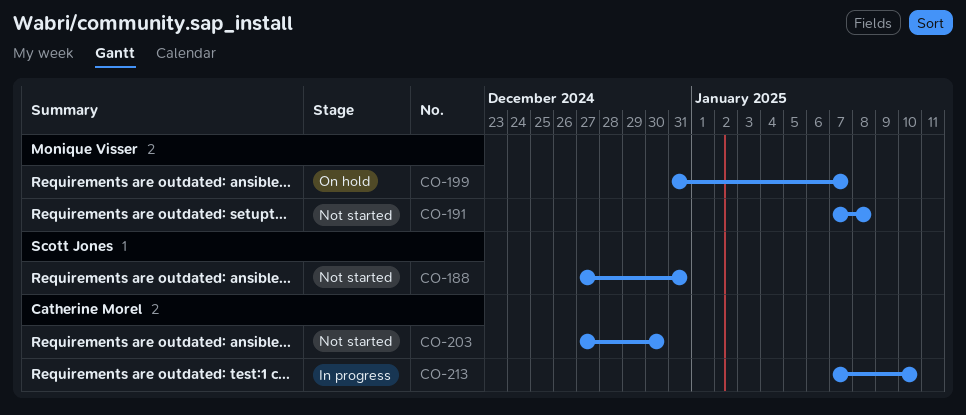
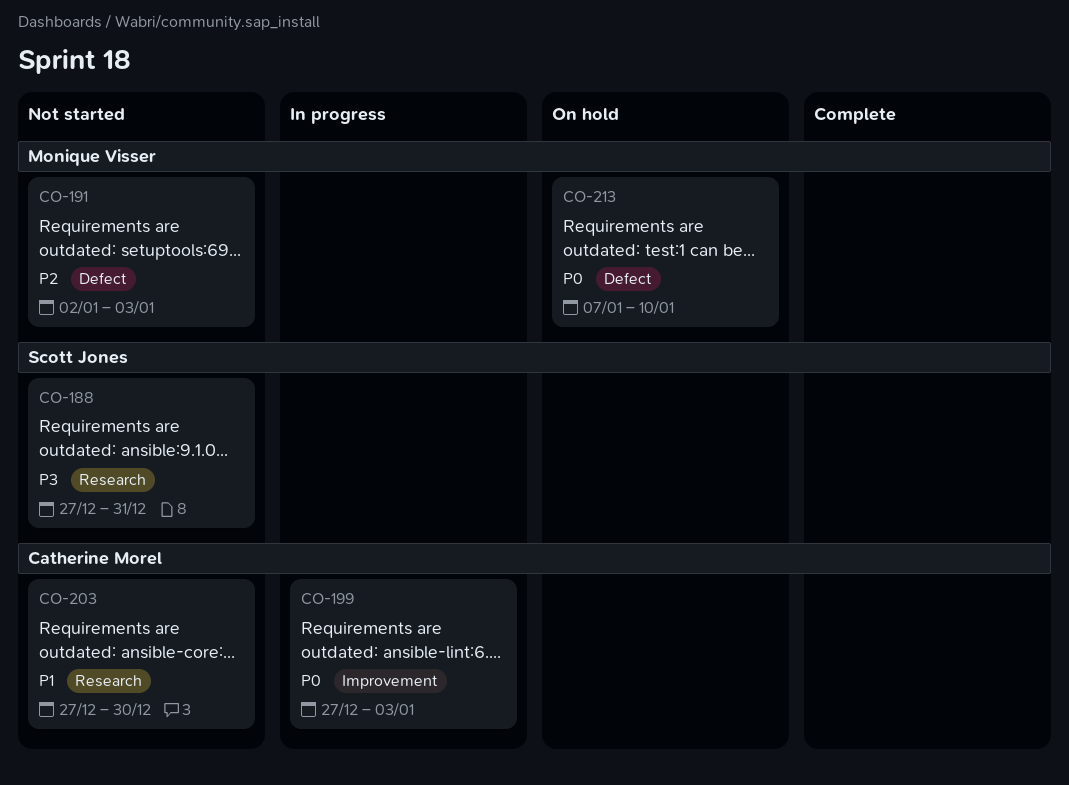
CO-191, start: Jan 7 -> Jan 2
CO-191, due: Jan 8 -> Jan 3
CO-199, status: On hold -> In progress
CO-199, owner: Monique Visser -> Catherine Morel
CO-199, start: Dec 31 -> Dec 27
CO-199, due: Jan 7 -> Jan 3
CO-213, status: In progress -> On hold
CO-213, owner: Catherine Morel -> Monique Visser

